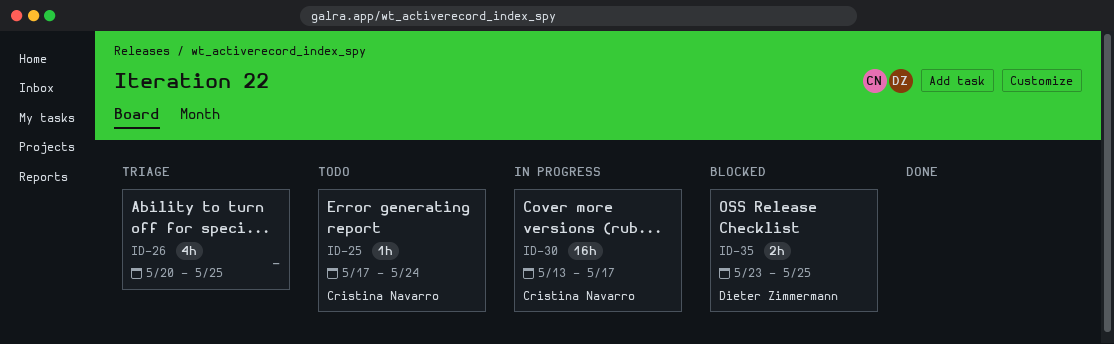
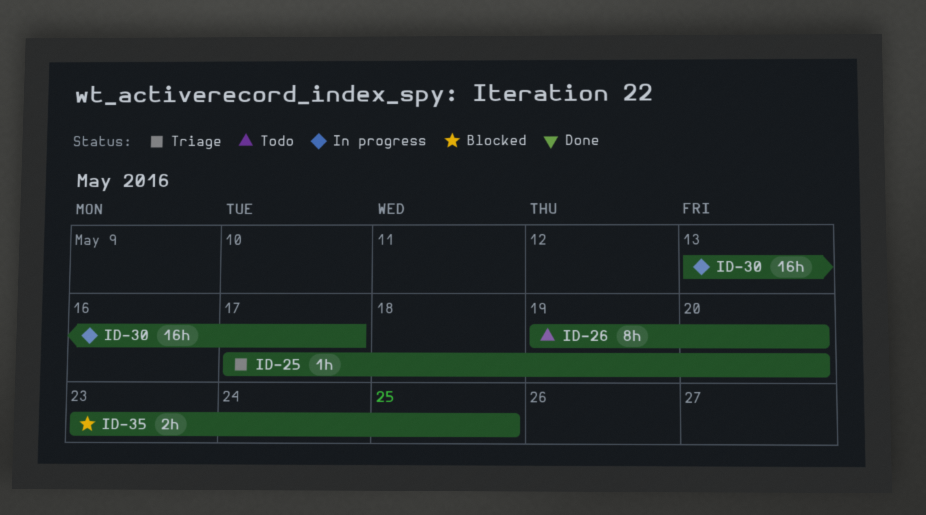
ID-25, status: Todo -> Triage
ID-25, due: May 24 -> May 20
ID-26, status: Triage -> Todo
ID-26, estimate: 4h -> 8h
ID-26, start: May 20 -> May 19
ID-26, due: May 25 -> May 20

